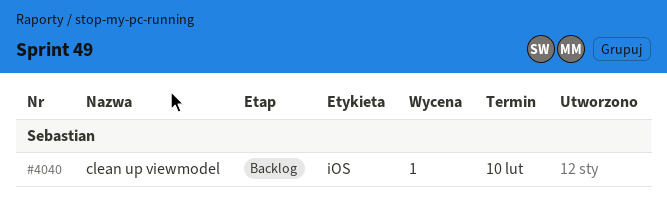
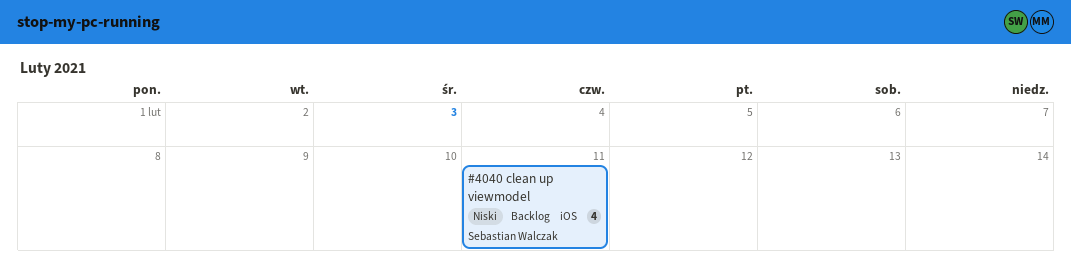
#4040, estimate: 1 -> 4
#4040, due: Feb 10 -> Feb 11

